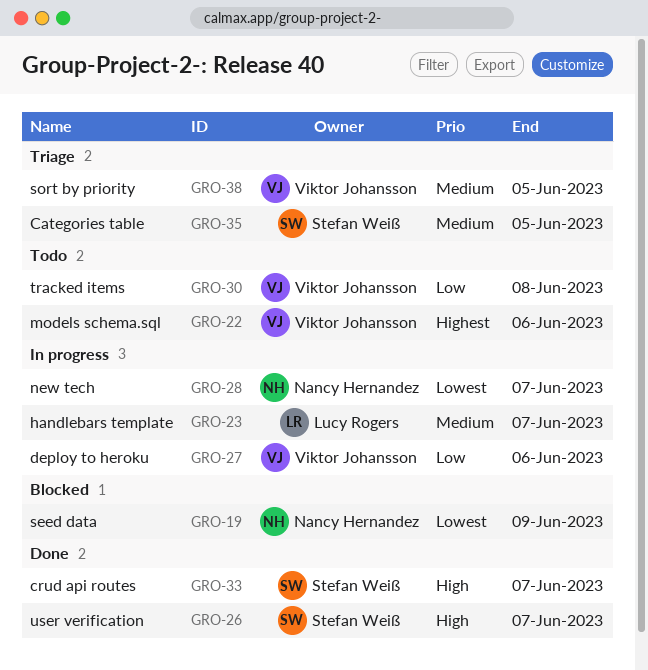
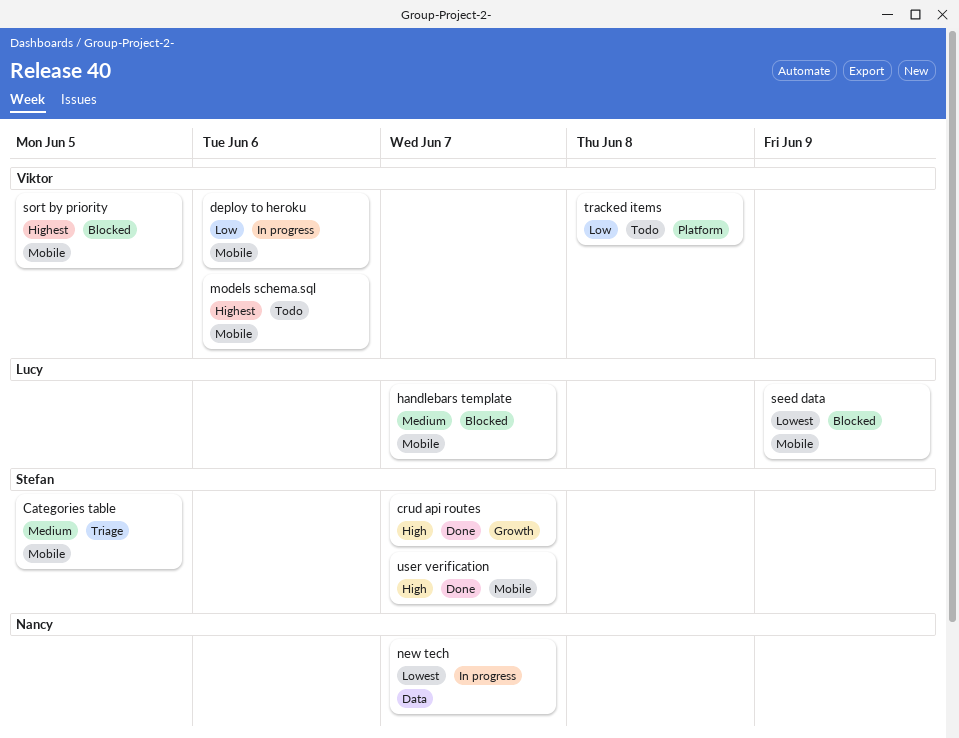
handlebars template, status: In progress -> Blocked
seed data, owner: Nancy Hernandez -> Lucy Rogers
sort by priority, status: Triage -> Blocked
sort by priority, priority: Medium -> Highest

